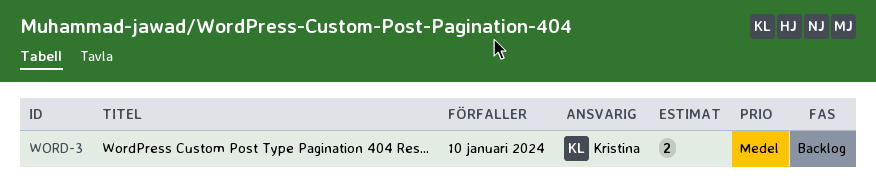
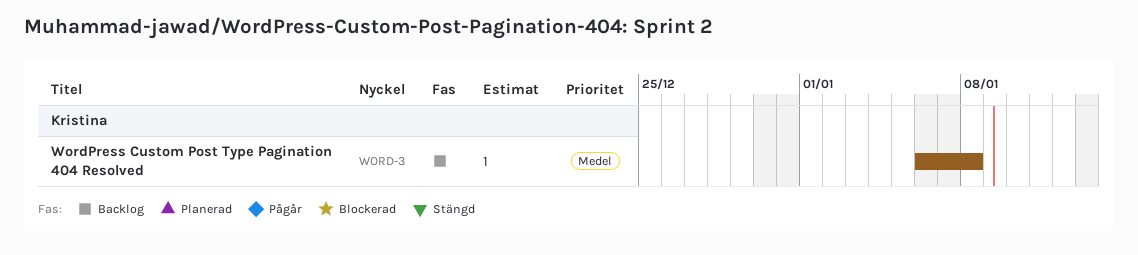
WORD-3, estimate: 2 -> 1
WORD-3, due: Jan 10 -> Jan 8

